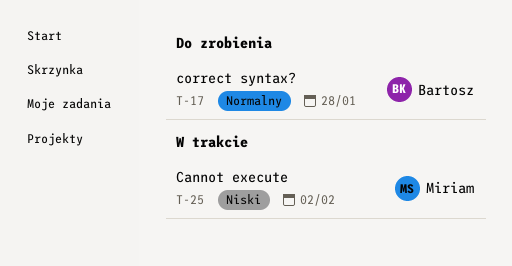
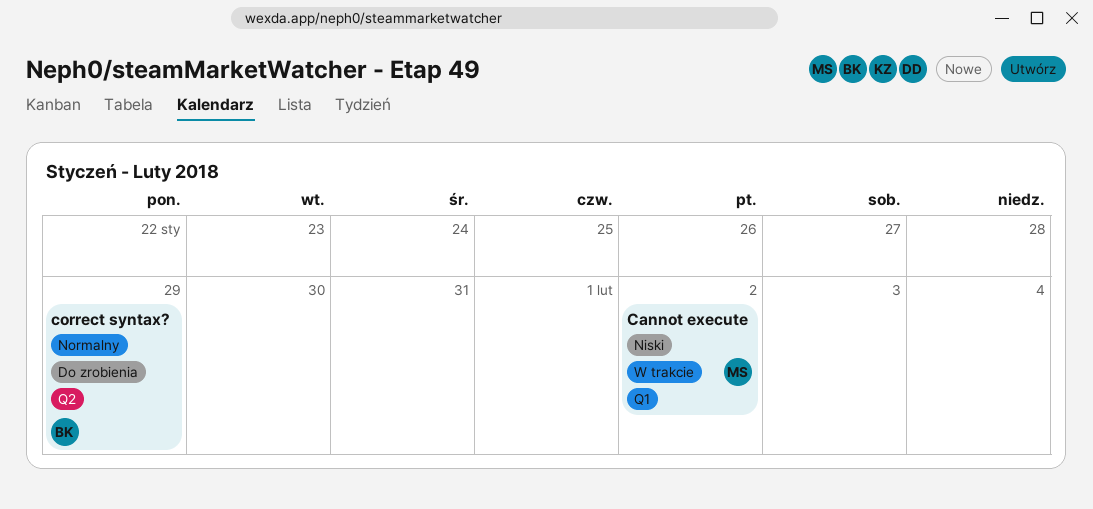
correct syntax?, due: Jan 28 -> Jan 29

